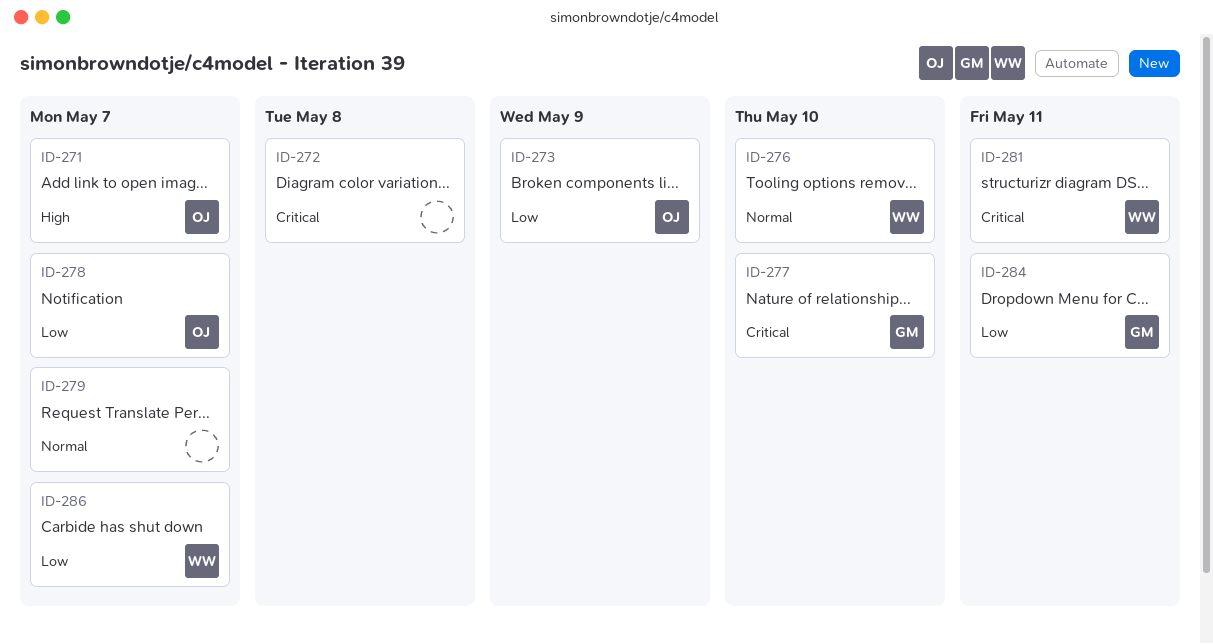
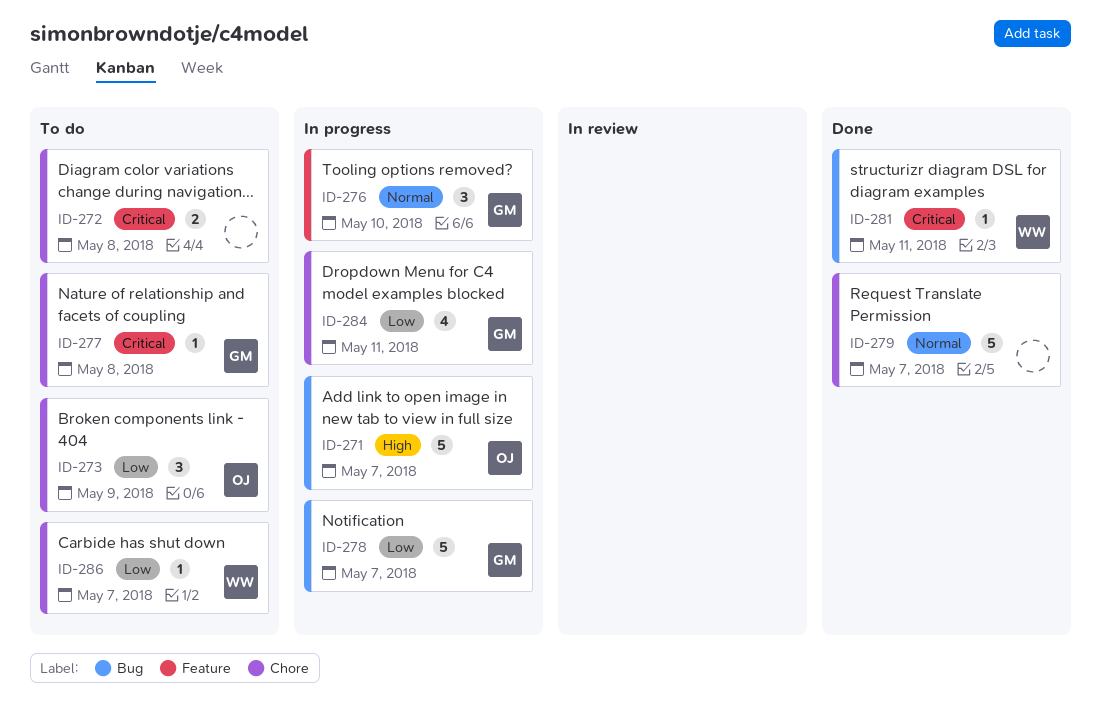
ID-276, owner: WW -> GM
ID-277, due: May 10 -> May 8
ID-278, owner: OJ -> GM

